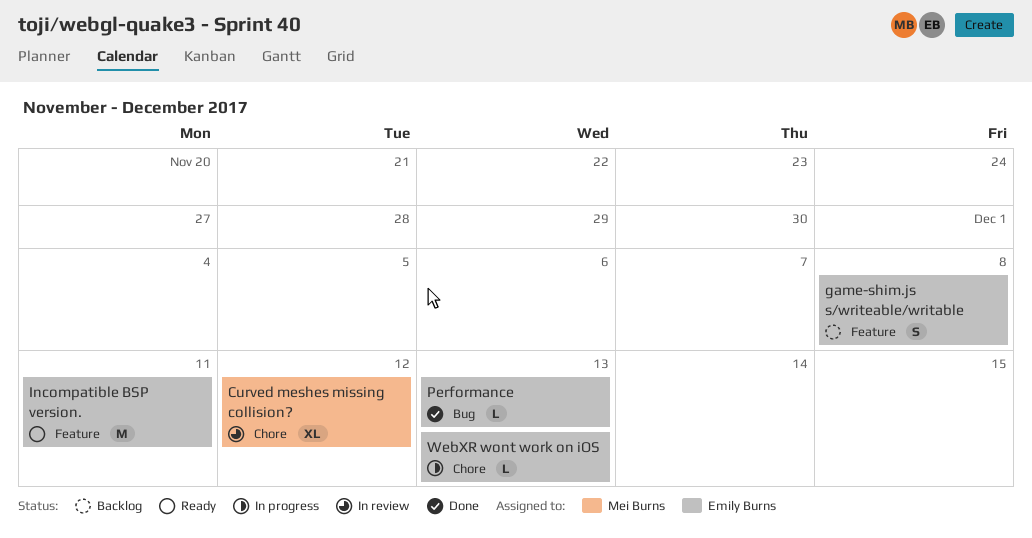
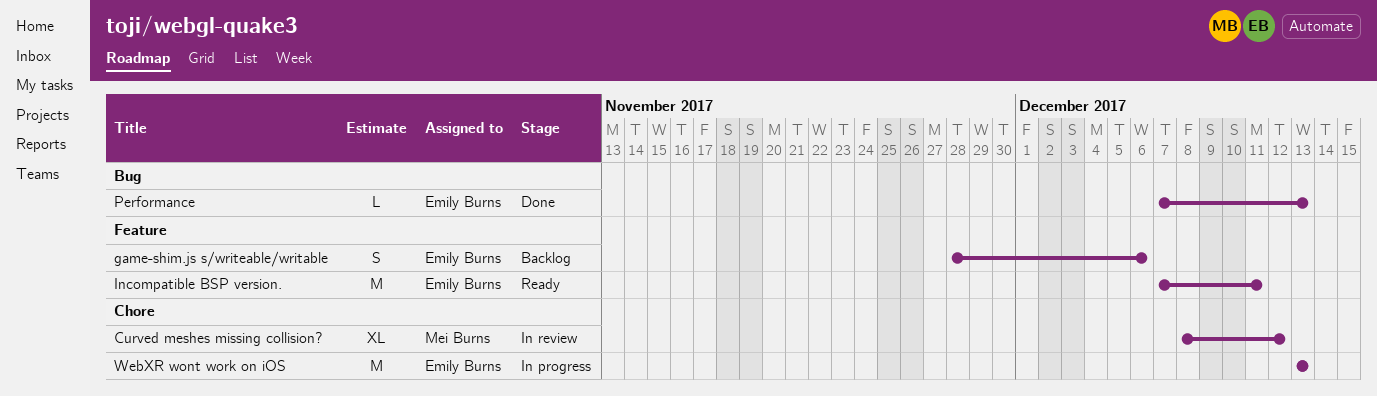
game-shim.js s/writeable/writable, due: Dec 8 -> Dec 6
WebXR wont work on iOS, estimate: L -> M

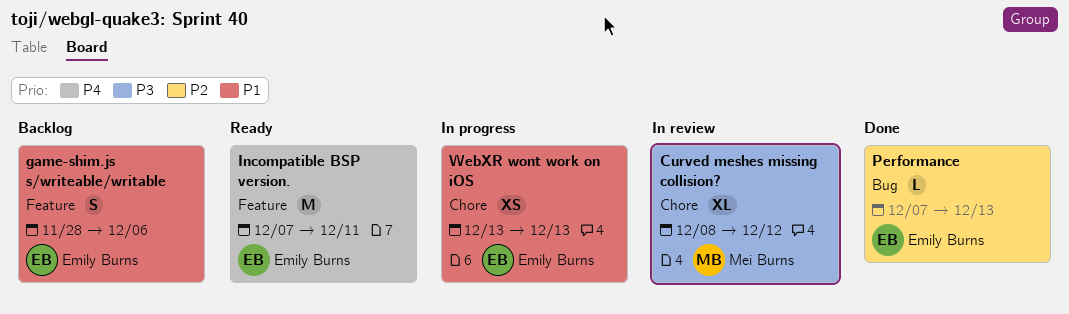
WebXR wont work on iOS, estimate: M -> XS

